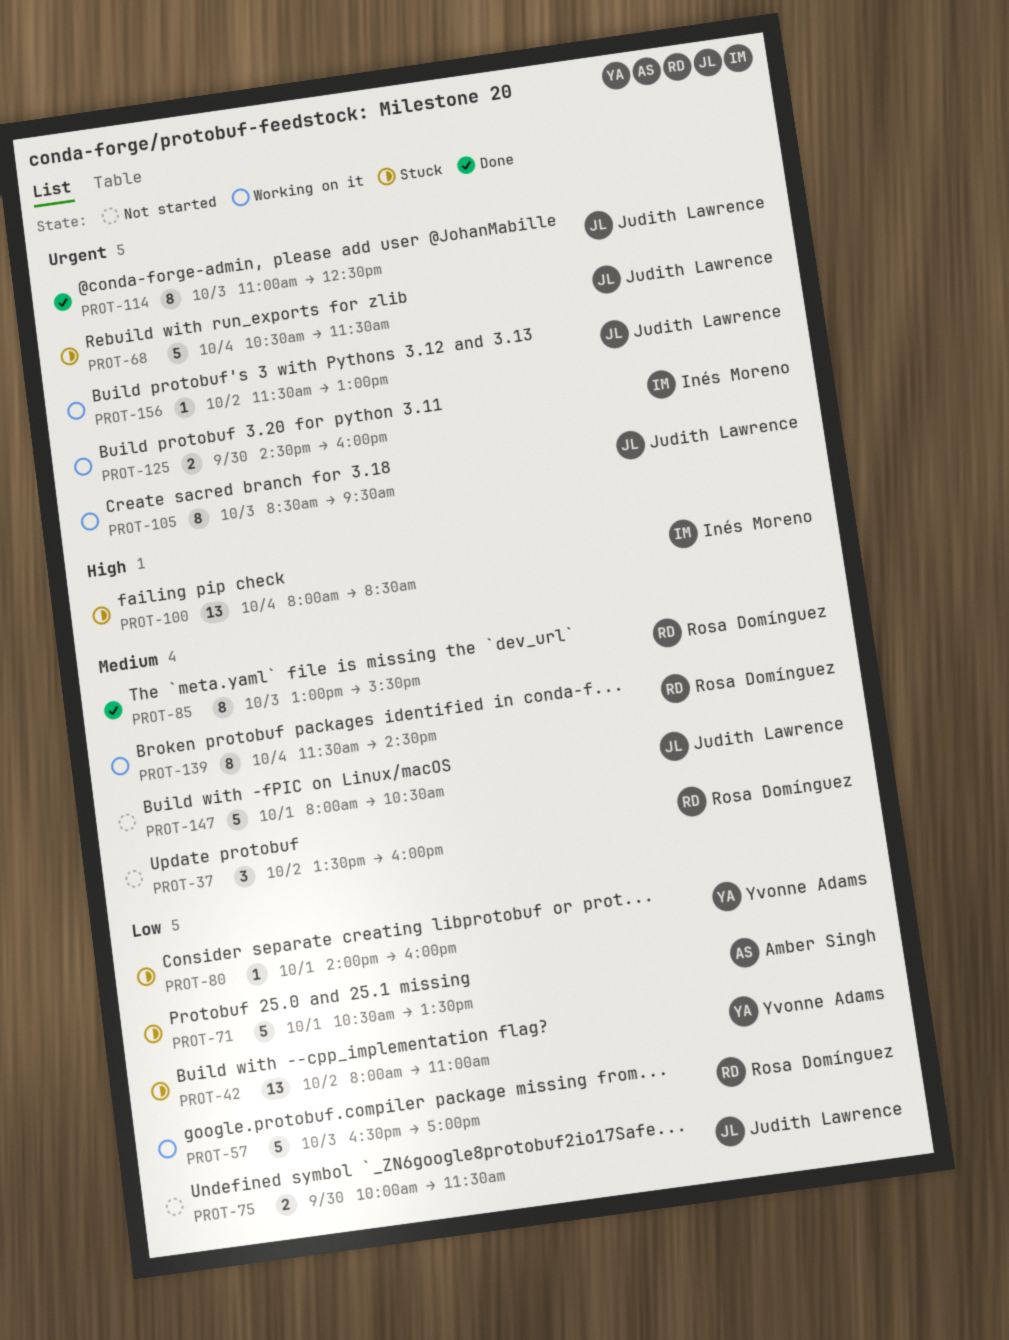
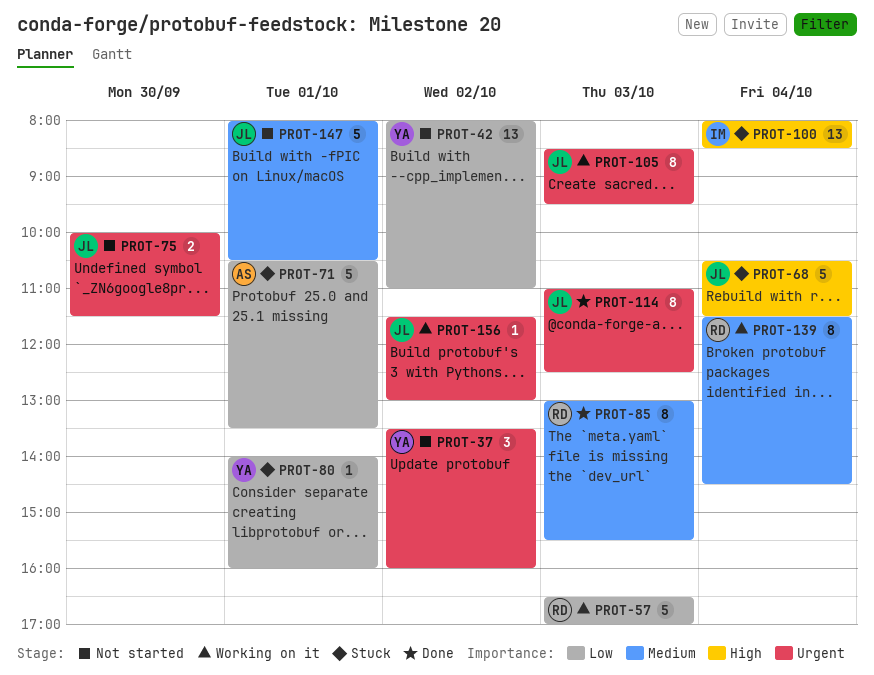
PROT-37, owner: Rosa Domínguez -> Yvonne Adams
PROT-37, priority: Medium -> Urgent
PROT-42, status: Stuck -> Not started
PROT-68, priority: Urgent -> High
PROT-75, priority: Low -> Urgent
PROT-125: present -> none

